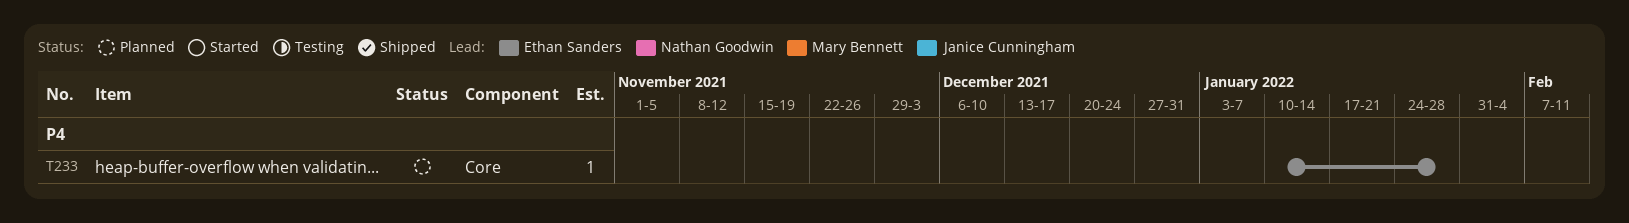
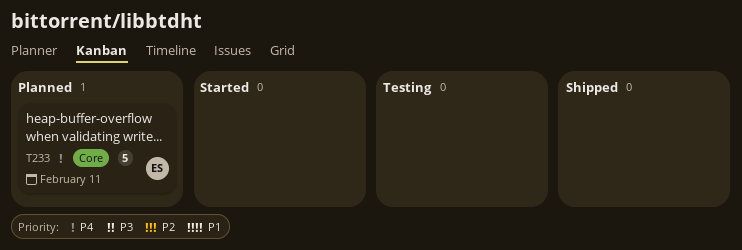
T233, estimate: 1 -> 5
T233, due: Jan 28 -> Feb 11

